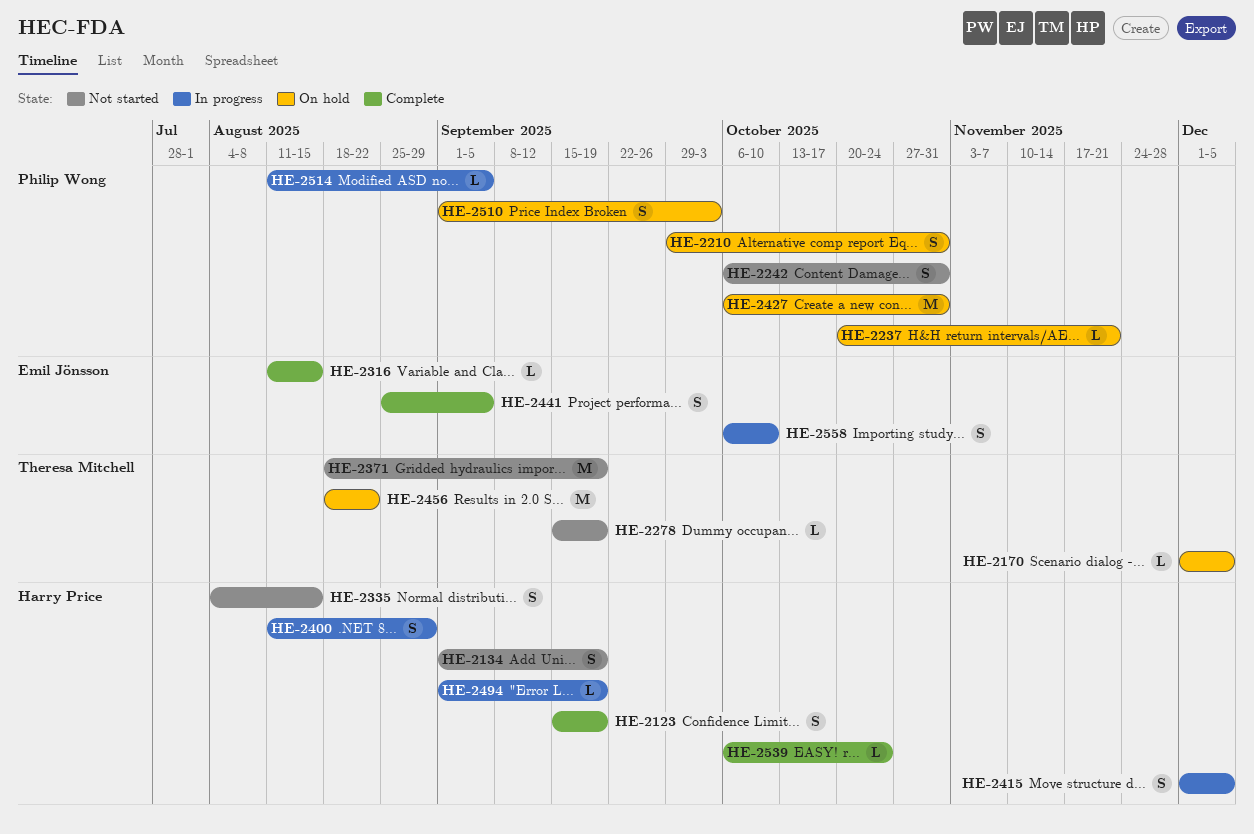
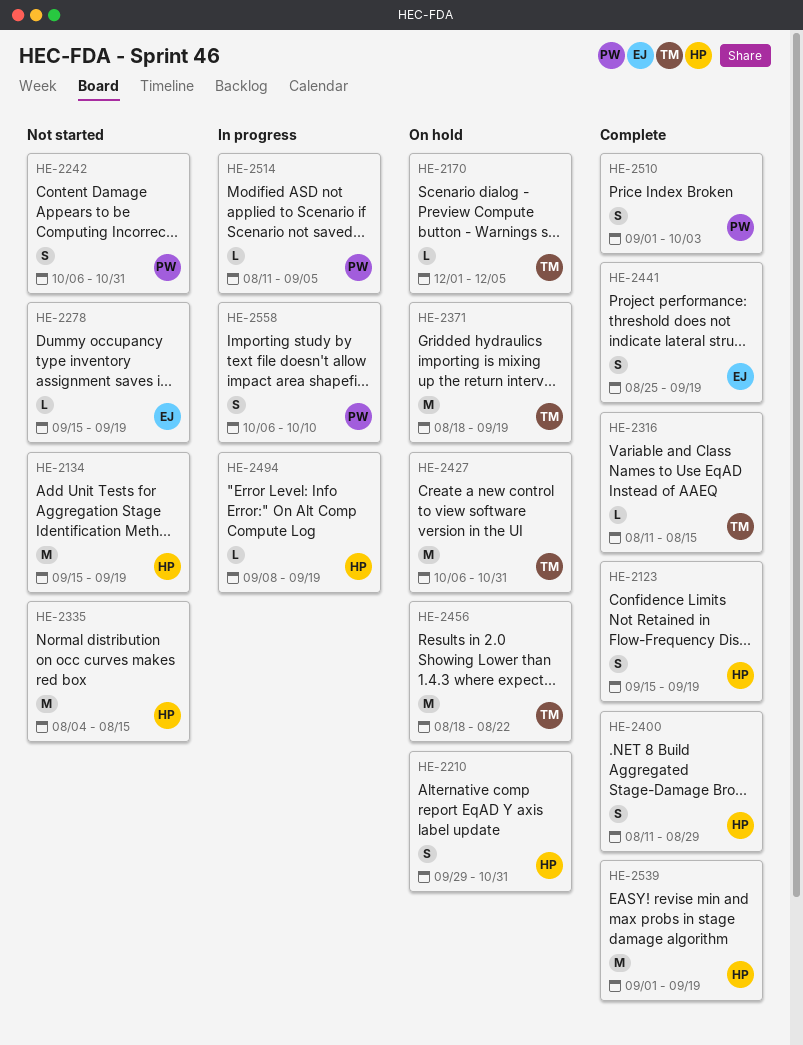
HE-2134, estimate: S -> M
HE-2134, start: Sep 1 -> Sep 15
HE-2210, owner: Philip Wong -> Harry Price
HE-2237: present -> none
HE-2278, owner: Theresa Mitchell -> Emil Jönsson
HE-2316, owner: Emil Jönsson -> Theresa Mitchell
HE-2335, estimate: S -> M
HE-2371, status: Not started -> On hold
HE-2400, status: In progress -> Complete
HE-2415: present -> none
HE-2427, owner: Philip Wong -> Theresa Mitchell
HE-2441, due: Sep 5 -> Sep 19
HE-2494, start: Sep 1 -> Sep 8
HE-2510, status: On hold -> Complete
HE-2539, estimate: L -> M
HE-2539, start: Oct 6 -> Sep 1
HE-2539, due: Oct 24 -> Sep 19
HE-2558, owner: Emil Jönsson -> Philip Wong

